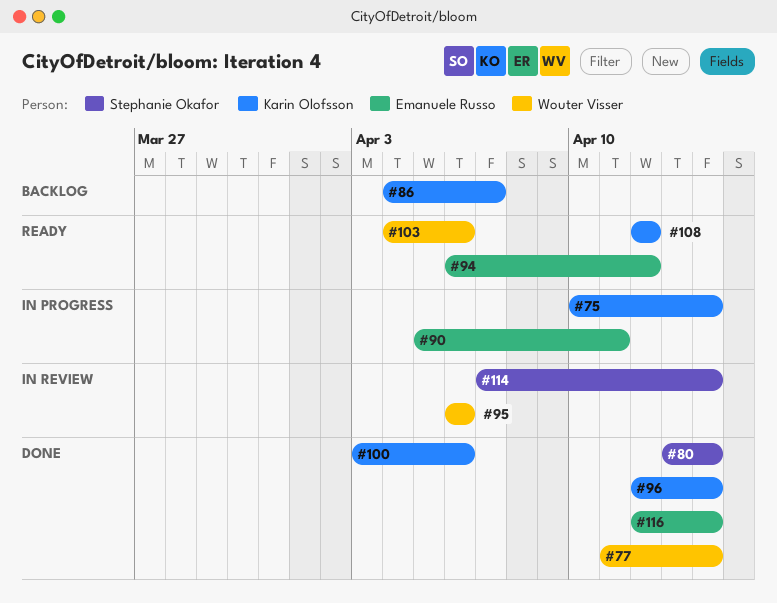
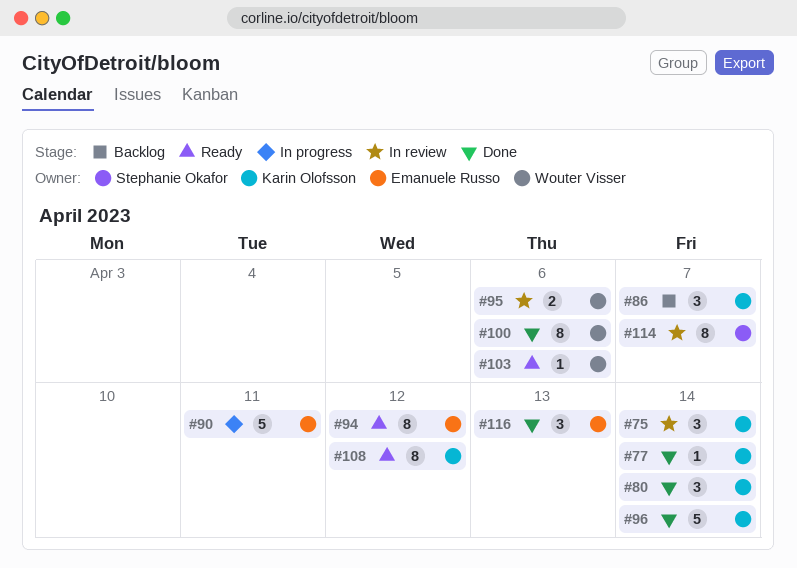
#75, status: In progress -> In review
#77, owner: Wouter Visser -> Karin Olofsson
#80, owner: Stephanie Okafor -> Karin Olofsson
#100, owner: Karin Olofsson -> Wouter Visser
#114, due: Apr 14 -> Apr 7
#116, due: Apr 14 -> Apr 13

